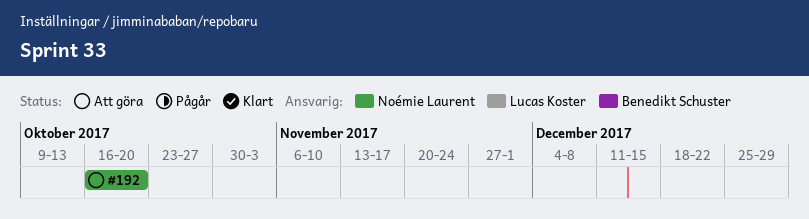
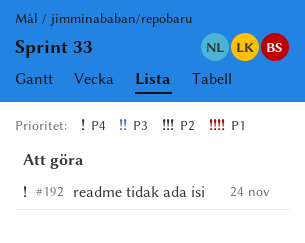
#192, due: Oct 20 -> Nov 24

